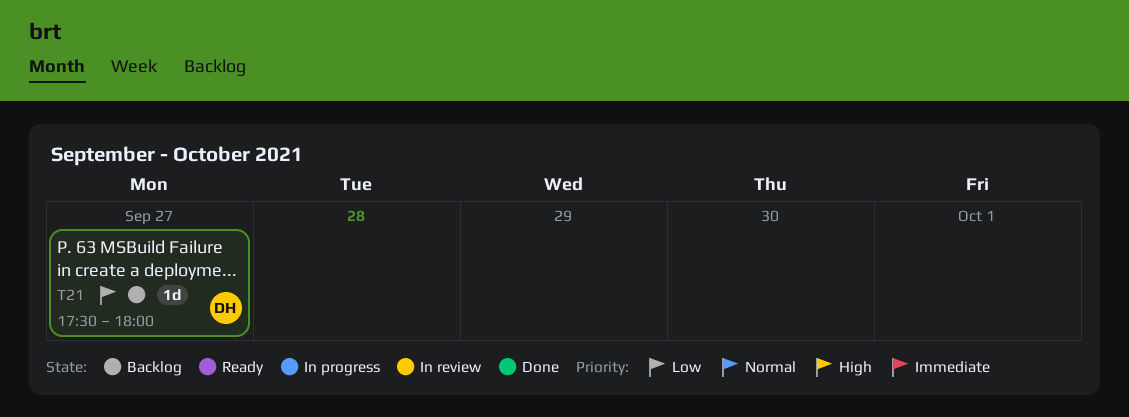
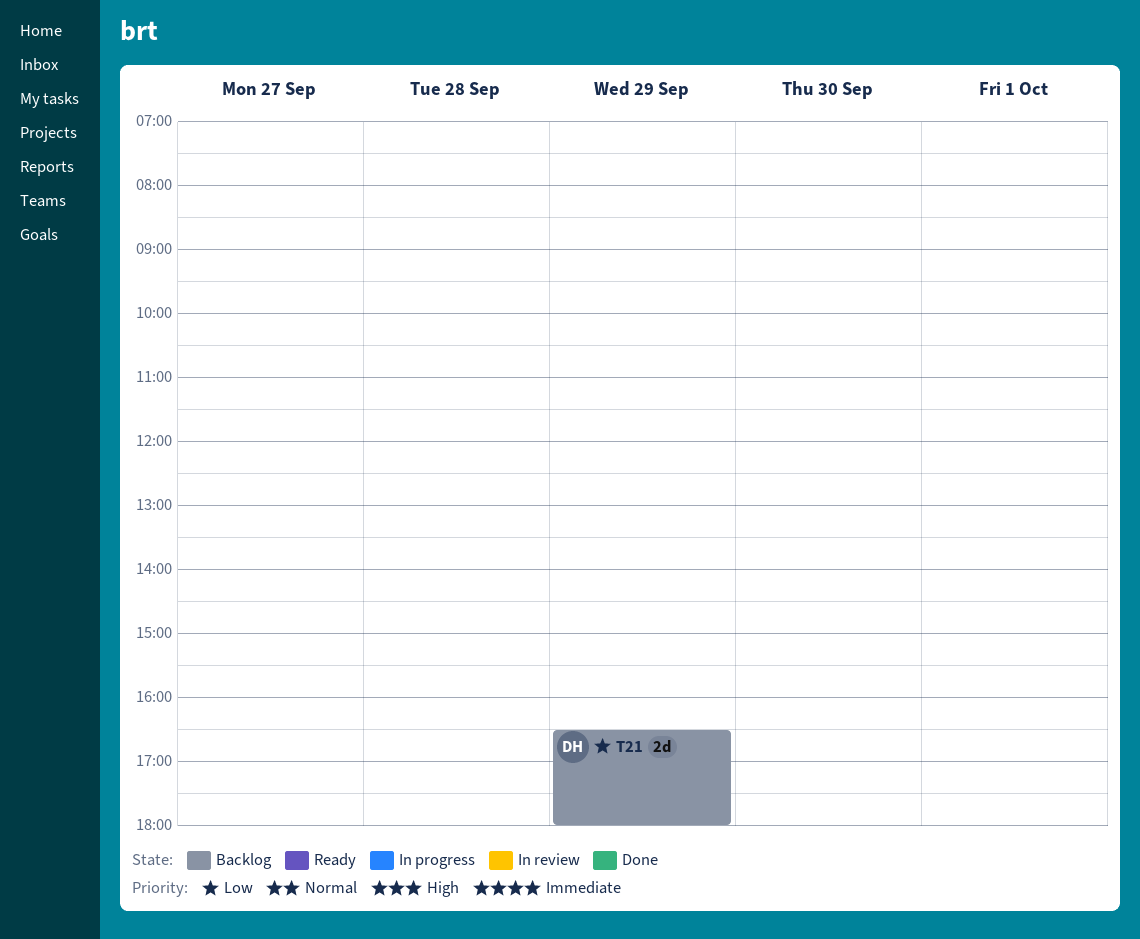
T21, estimate: 1d -> 2d
T21, day: Sep 27 -> Sep 29
T21, begins: 17:30 -> 16:30

